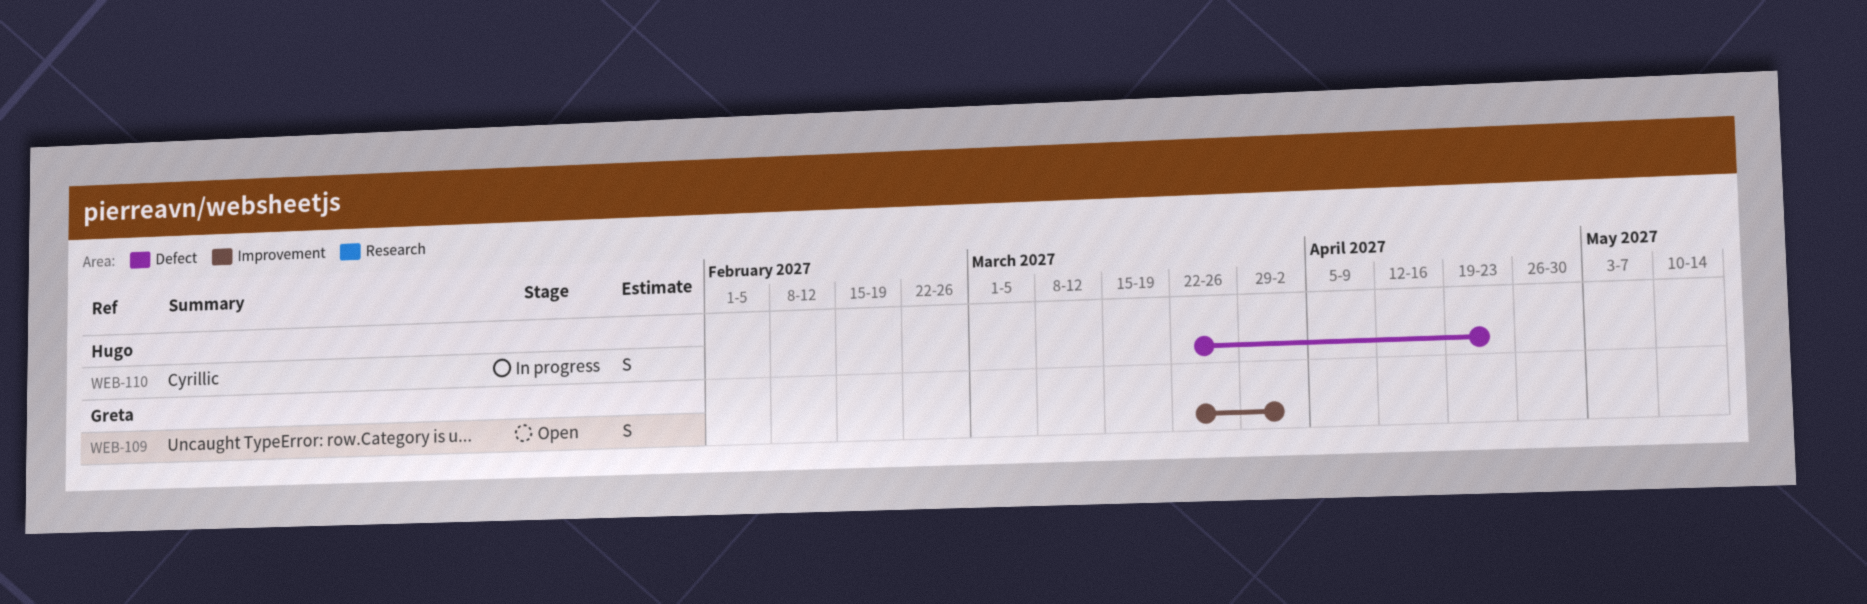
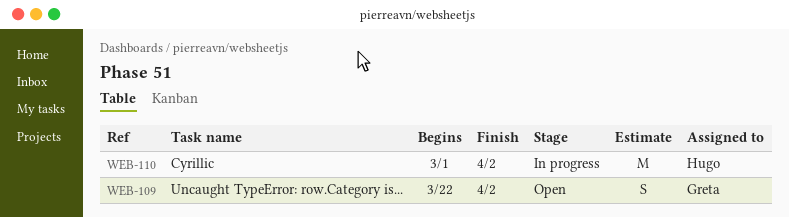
WEB-110, estimate: S -> M
WEB-110, start: Mar 22 -> Mar 1
WEB-110, due: Apr 23 -> Apr 2

